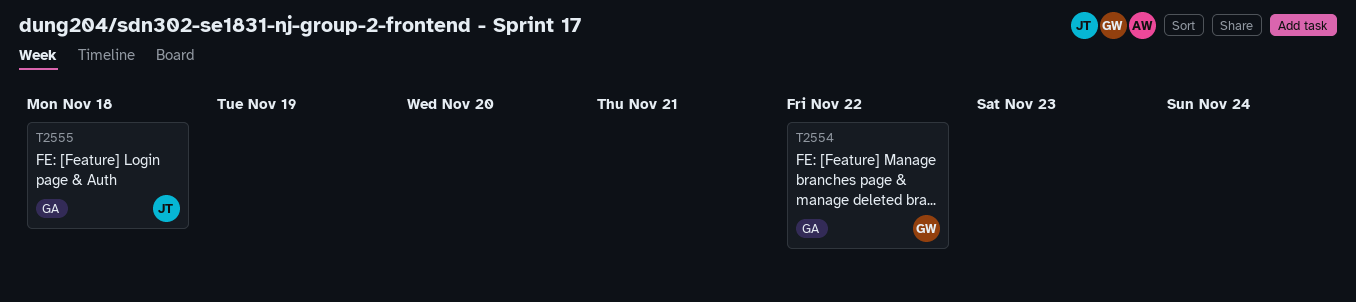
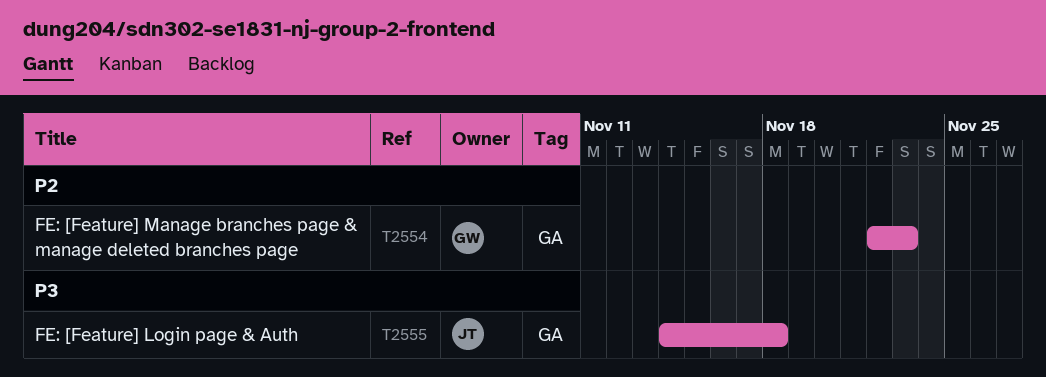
T2554, due: Nov 22 -> Nov 23

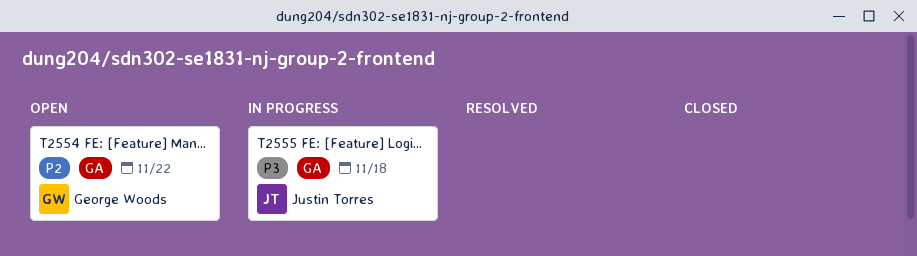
T2554, due: Nov 23 -> Nov 22

